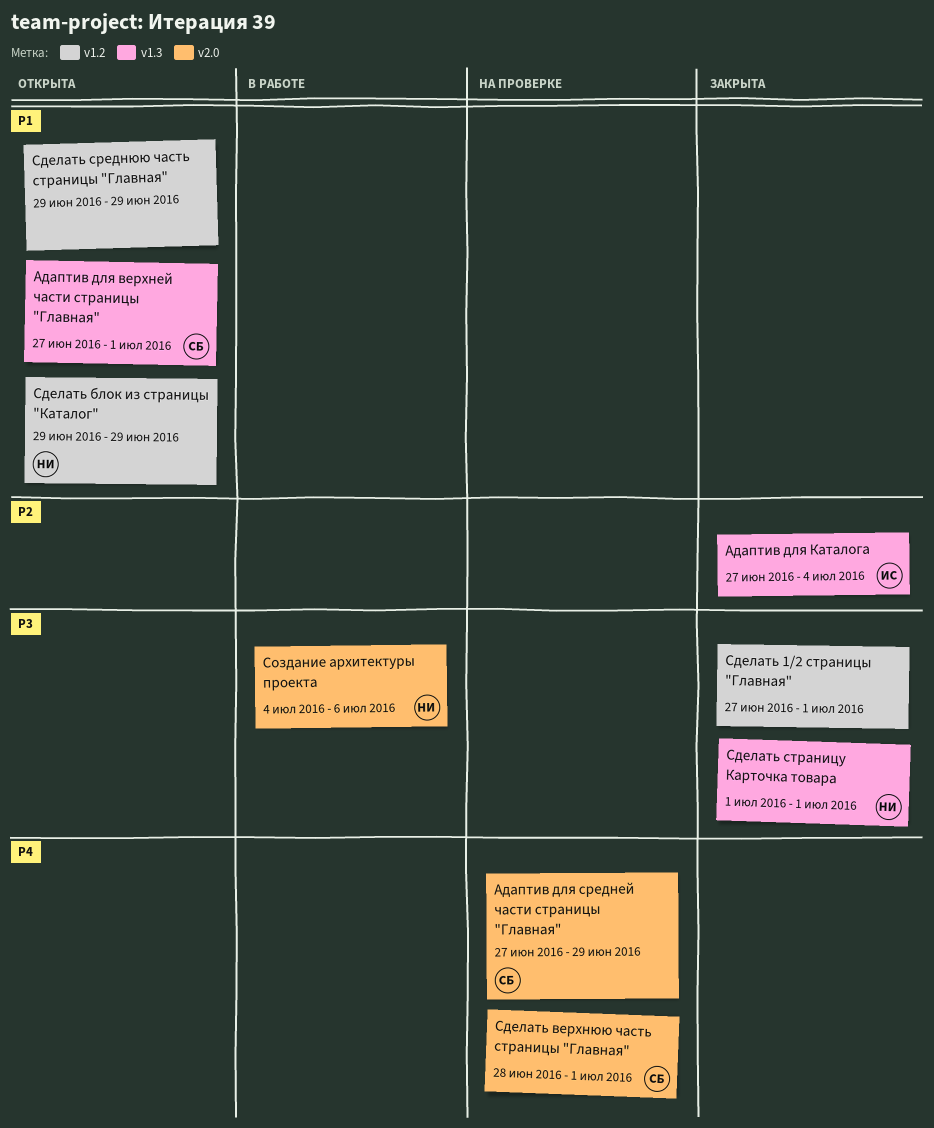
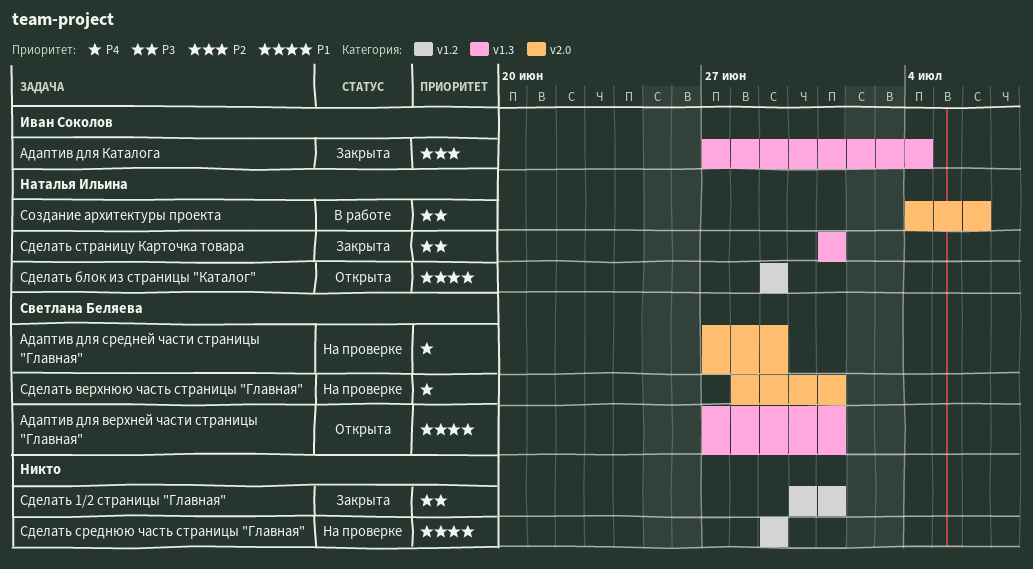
Сделать 1/2 страницы "Главная", start: Jun 27 -> Jun 30
Сделать среднюю часть страницы "Главная", status: Открыта -> На проверке

